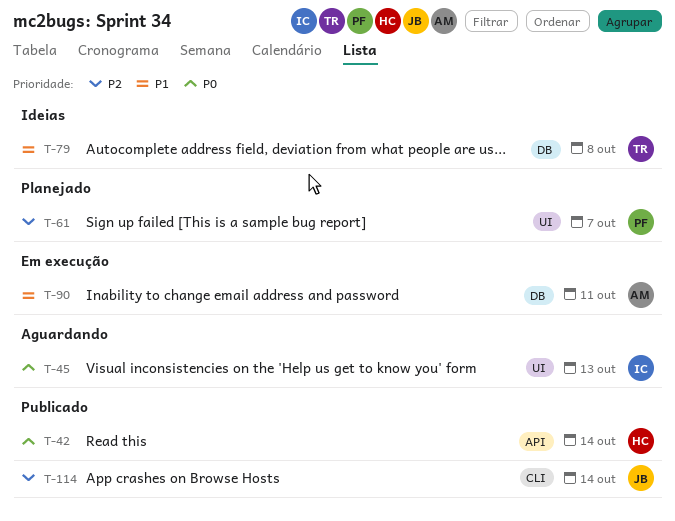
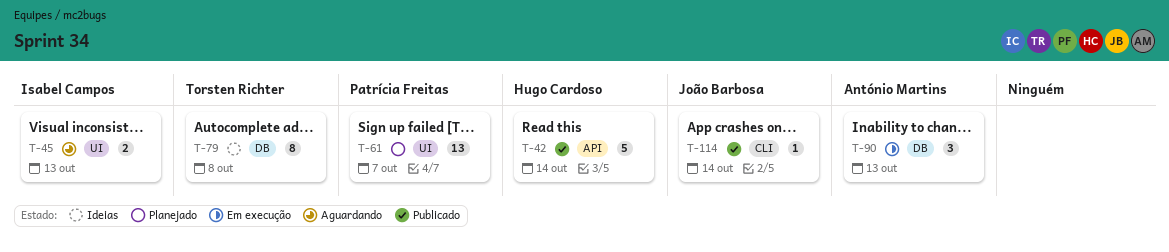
T-90, due: Oct 11 -> Oct 13

